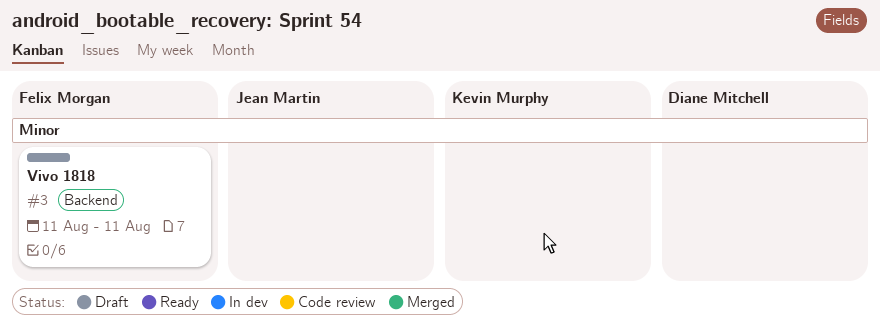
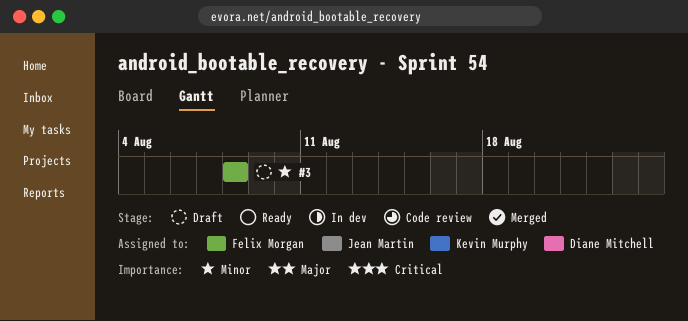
#3, start: Aug 11 -> Aug 8
#3, due: Aug 11 -> Aug 8

